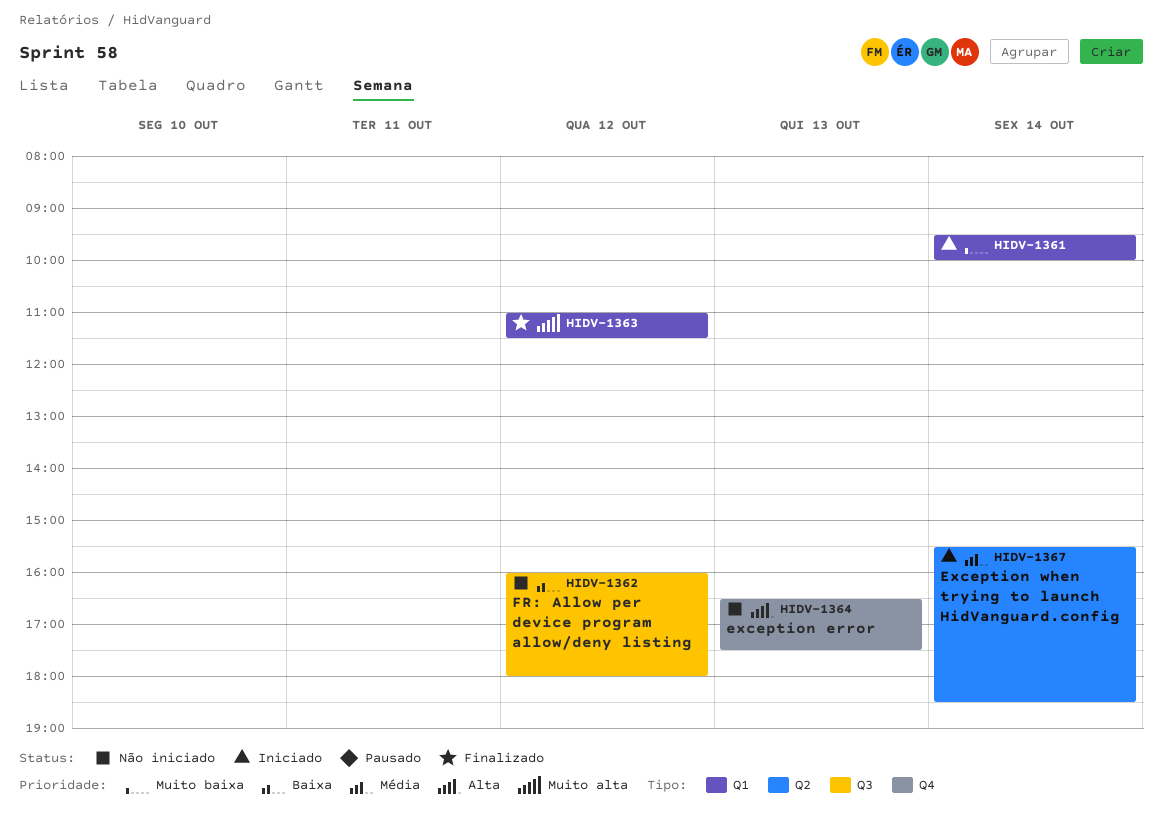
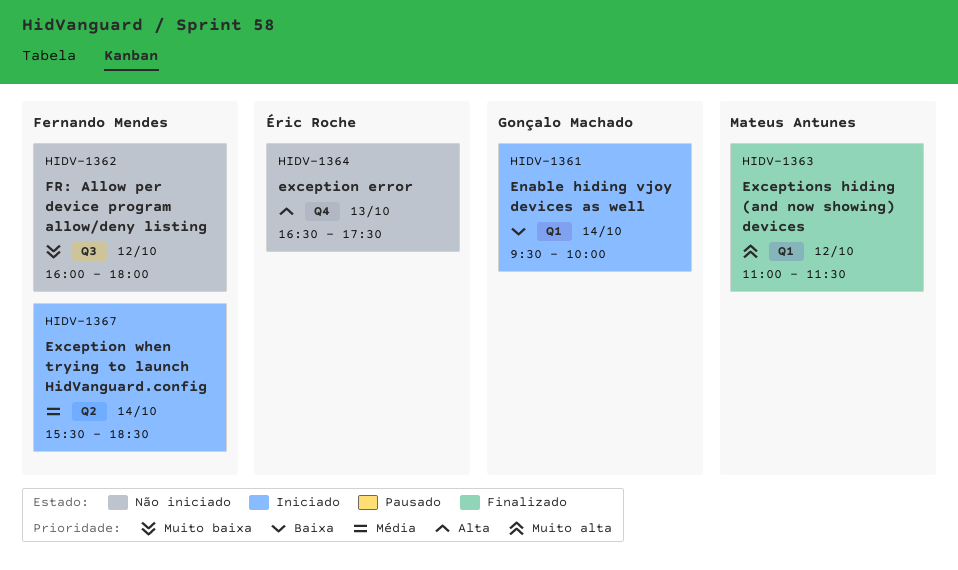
HIDV-1361, priority: Muito baixa -> Baixa
HIDV-1362, priority: Baixa -> Muito baixa

